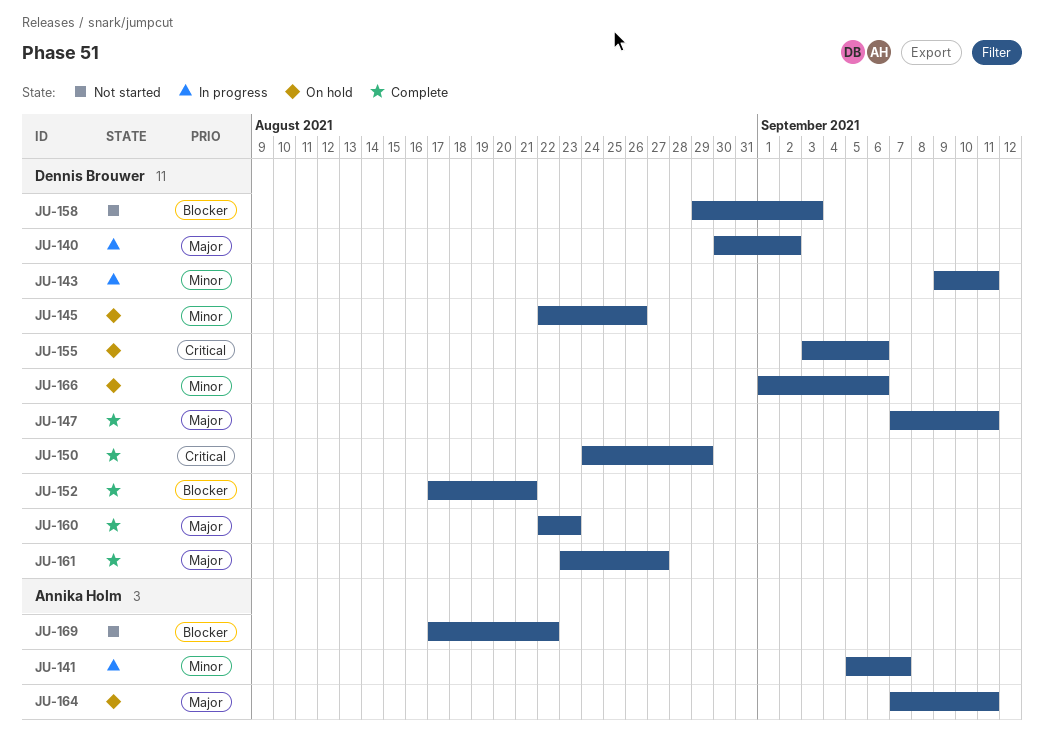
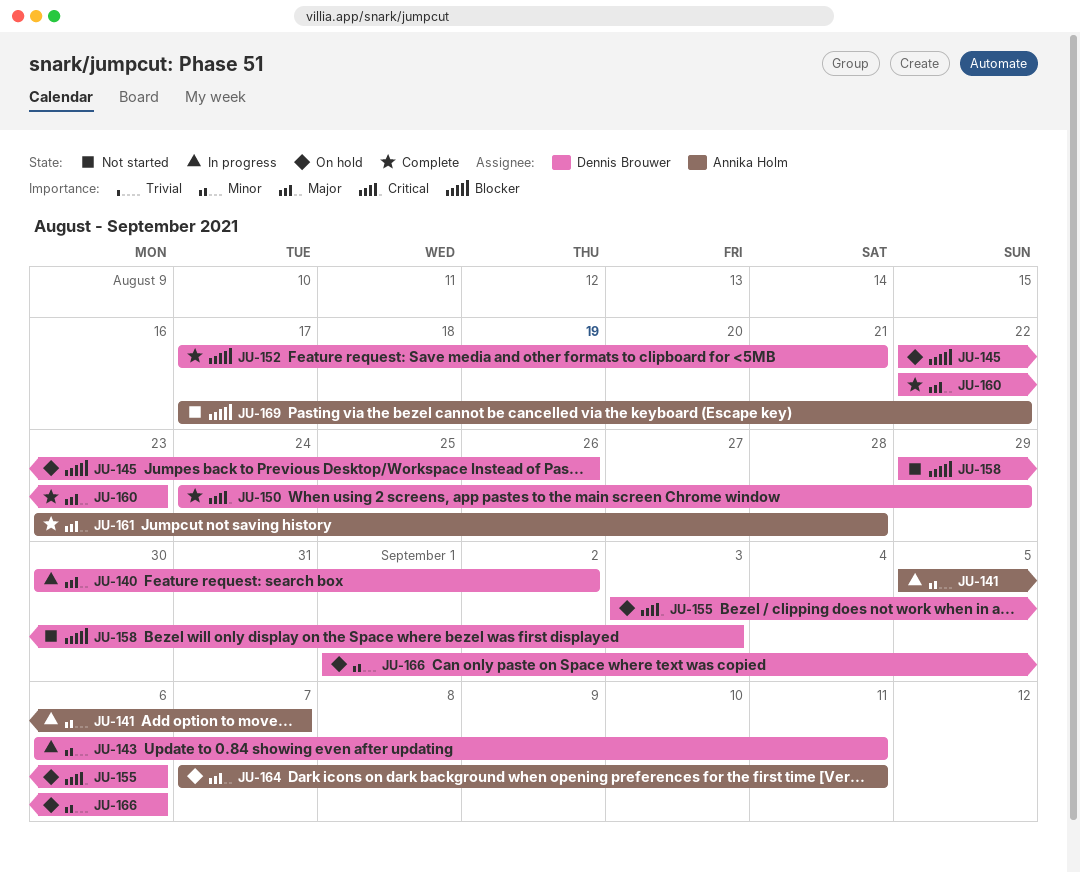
JU-143, start: Sep 9 -> Sep 6
JU-145, priority: Minor -> Blocker
JU-147: present -> none
JU-161, owner: Dennis Brouwer -> Annika Holm
JU-161, due: Aug 27 -> Aug 28

